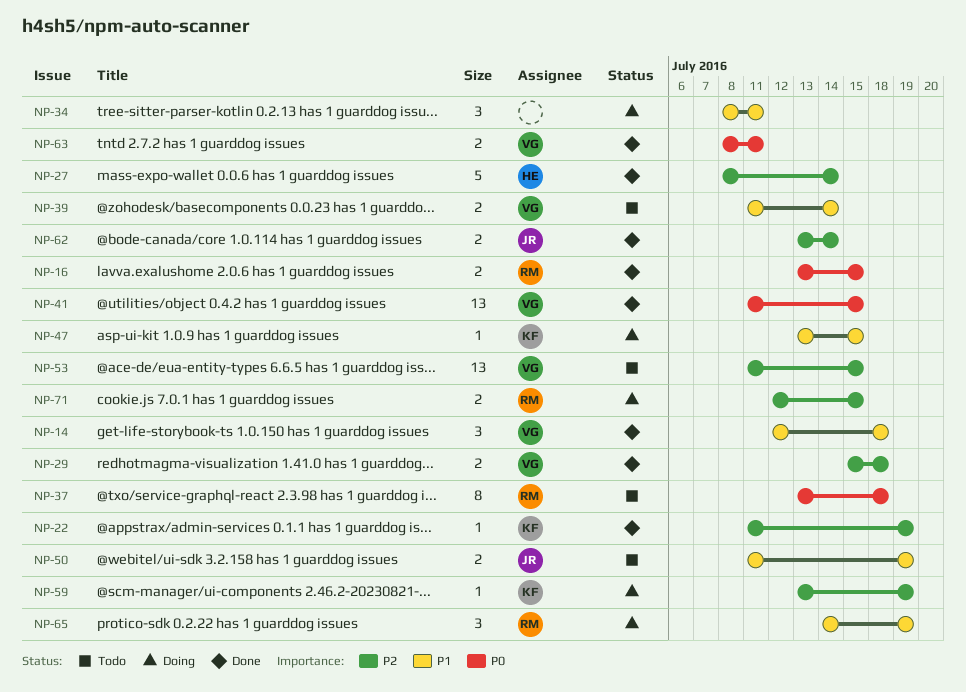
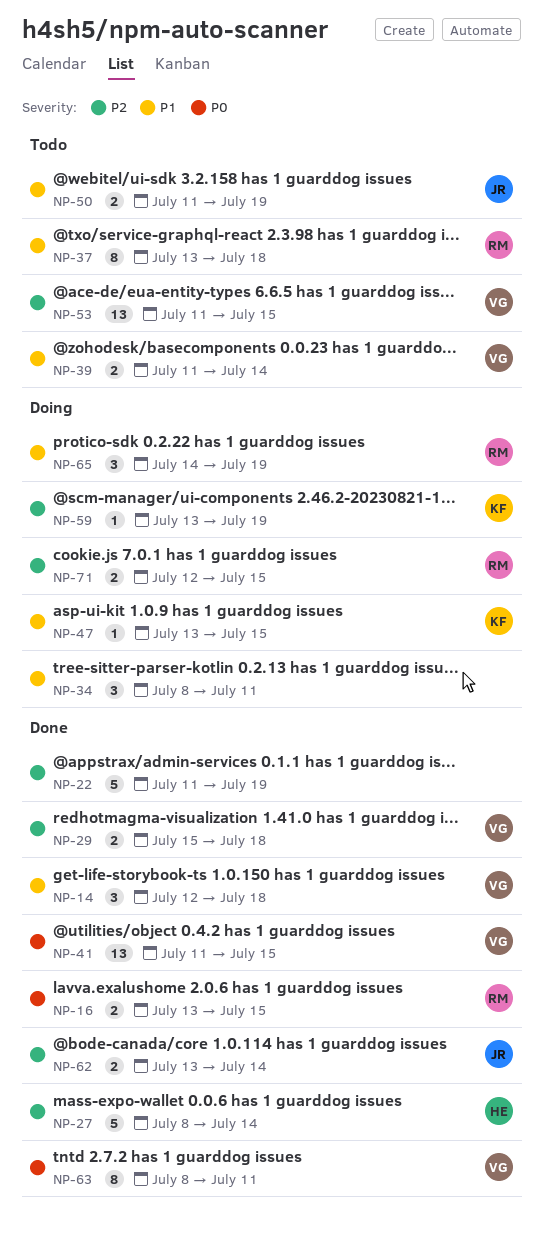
NP-22, owner: KF -> none
NP-22, estimate: 1 -> 5
NP-37, priority: P0 -> P1
NP-63, estimate: 2 -> 8

